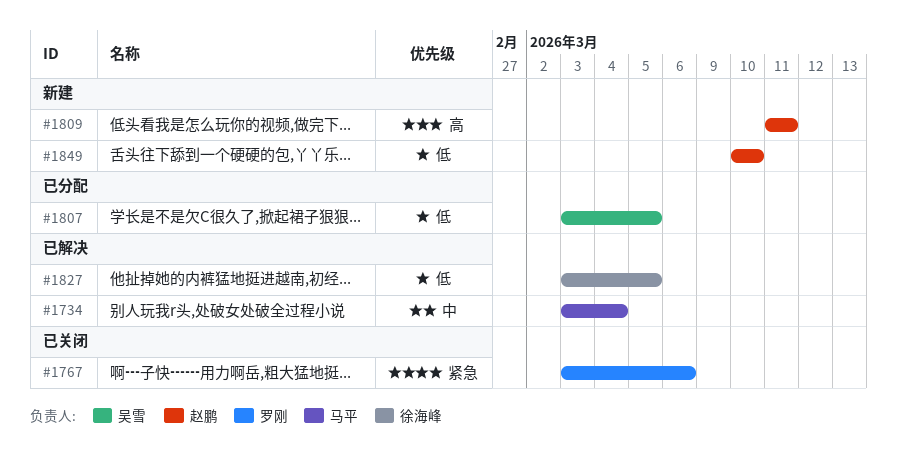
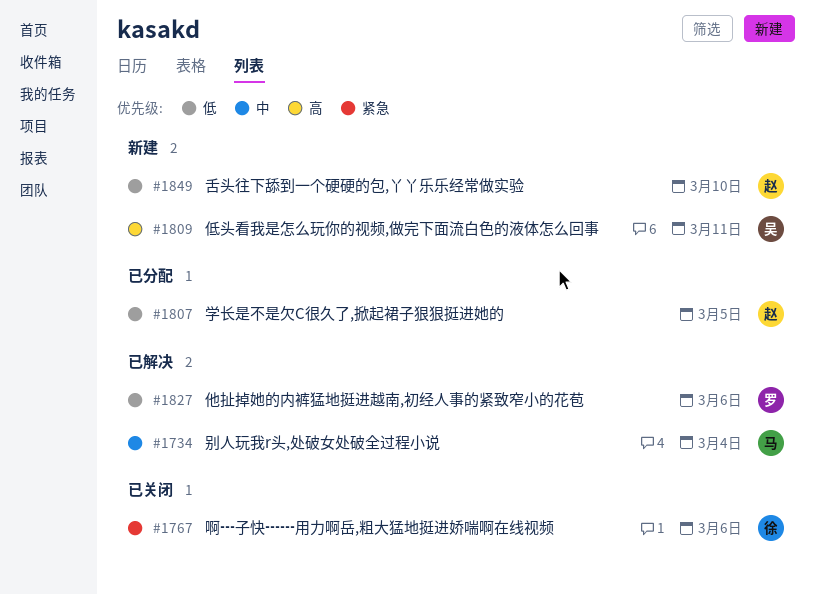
#1767, owner: 罗刚 -> 徐海峰
#1807, owner: 吴雪 -> 赵鹏
#1809, owner: 赵鹏 -> 吴雪
#1827, owner: 徐海峰 -> 罗刚
#1827, due: Mar 5 -> Mar 6

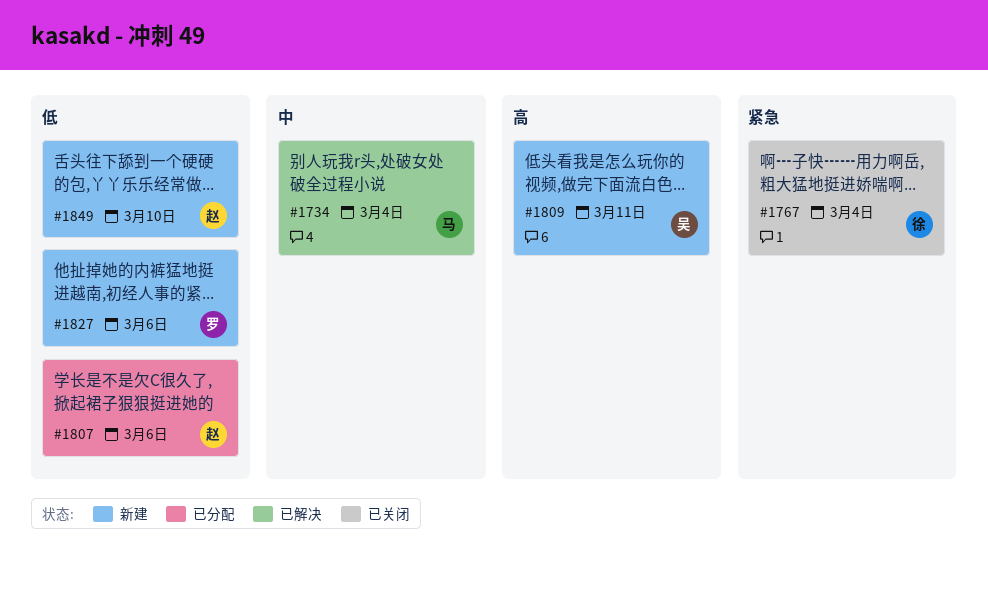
#1767, due: Mar 6 -> Mar 4
#1807, due: Mar 5 -> Mar 6
#1827, status: 已解决 -> 新建

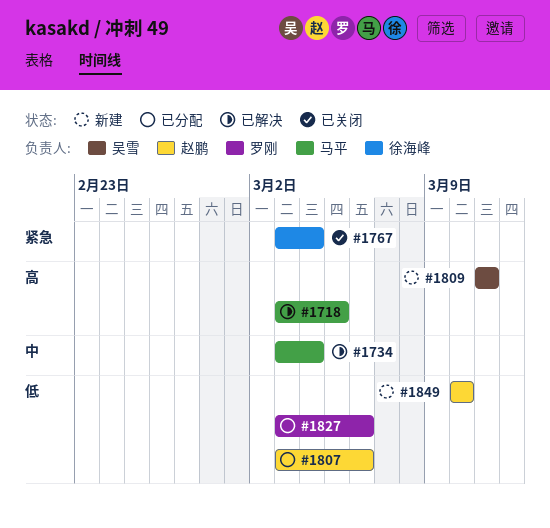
#1718: none -> present
#1827, status: 新建 -> 已分配

